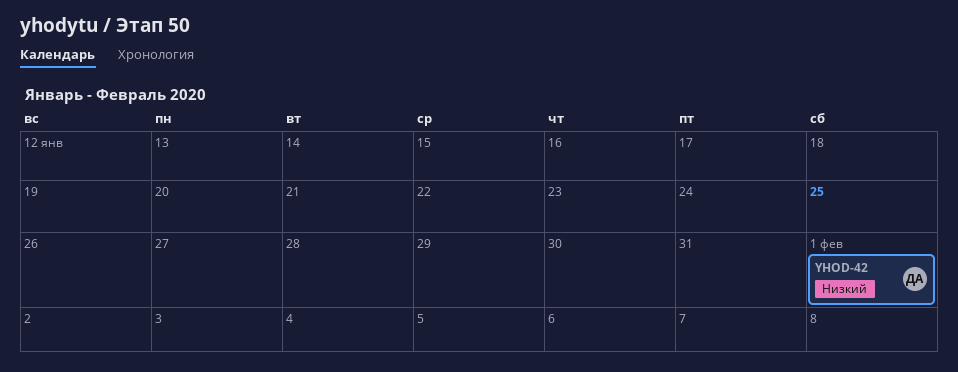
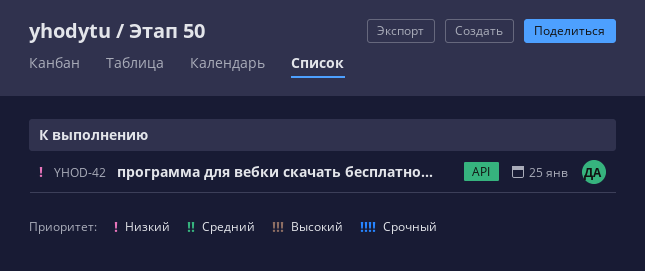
YHOD-42, due: Feb 1 -> Jan 25

